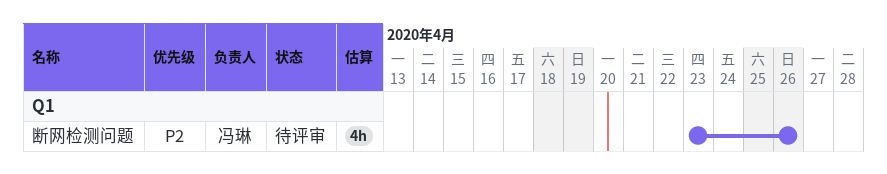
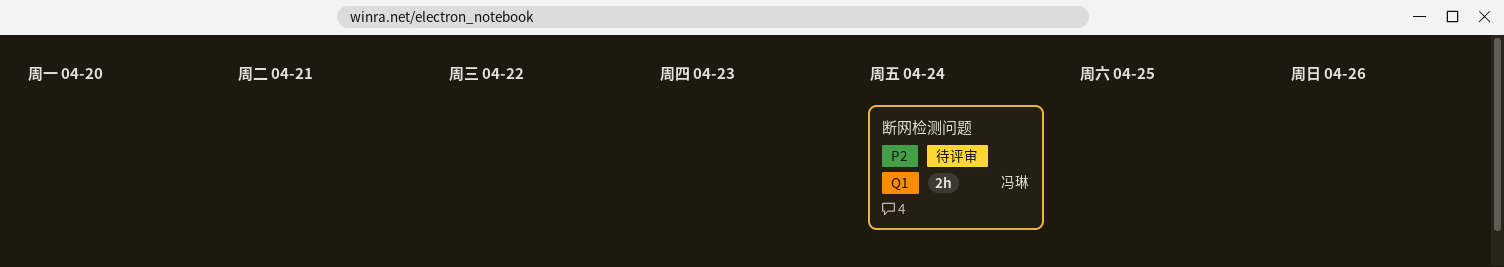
断网检测问题, estimate: 4h -> 2h
断网检测问题, due: Apr 26 -> Apr 24

